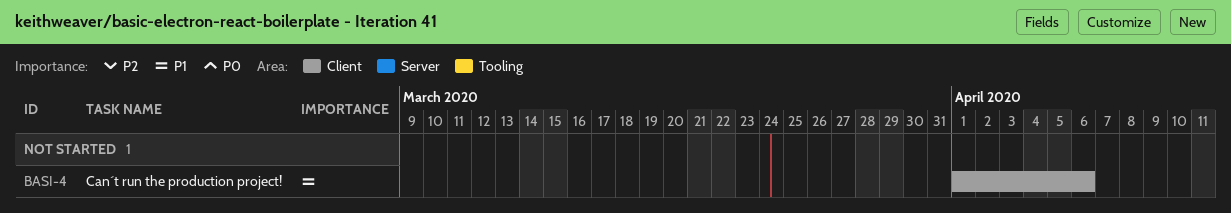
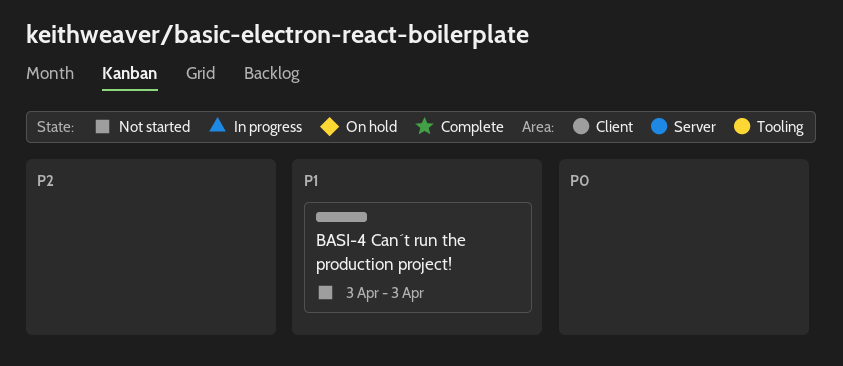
BASI-4, start: Apr 1 -> Apr 3
BASI-4, due: Apr 6 -> Apr 3

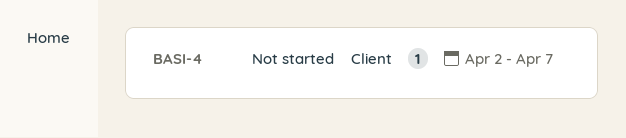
BASI-4, start: Apr 3 -> Apr 2
BASI-4, due: Apr 3 -> Apr 7

